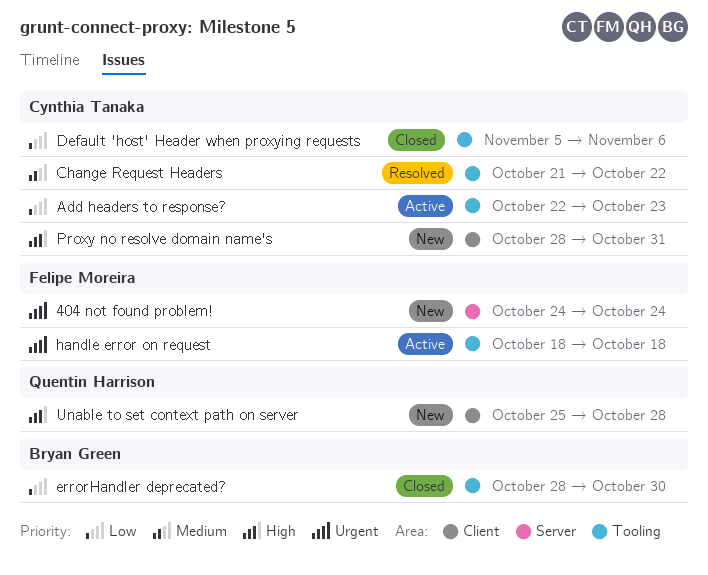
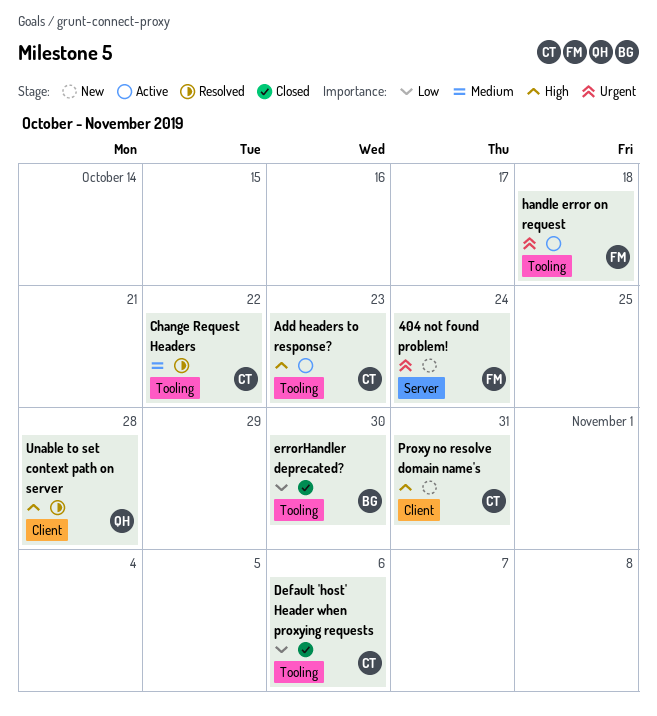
Add headers to response?, priority: Low -> High
Unable to set context path on server, status: New -> Resolved

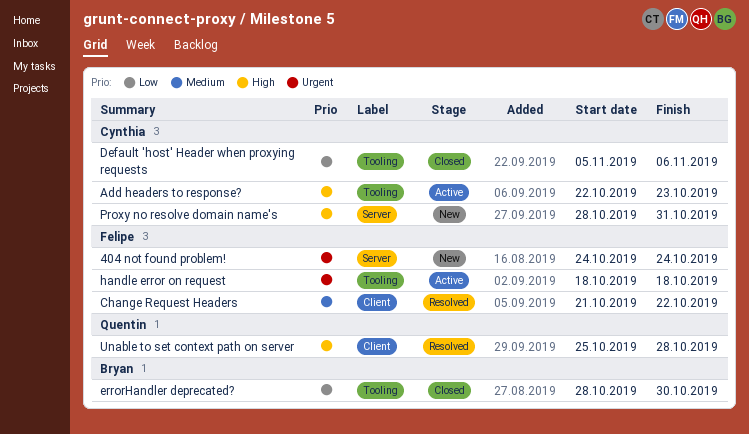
Change Request Headers, owner: Cynthia -> Felipe
Change Request Headers, label: Tooling -> Client
Proxy no resolve domain name's, label: Client -> Server

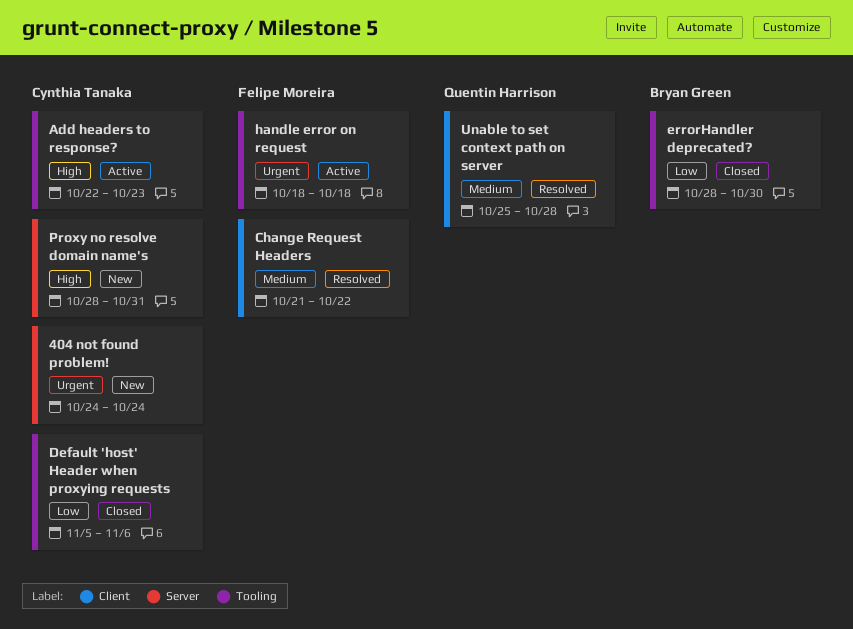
404 not found problem!, owner: Felipe Moreira -> Cynthia Tanaka
Unable to set context path on server, priority: High -> Medium

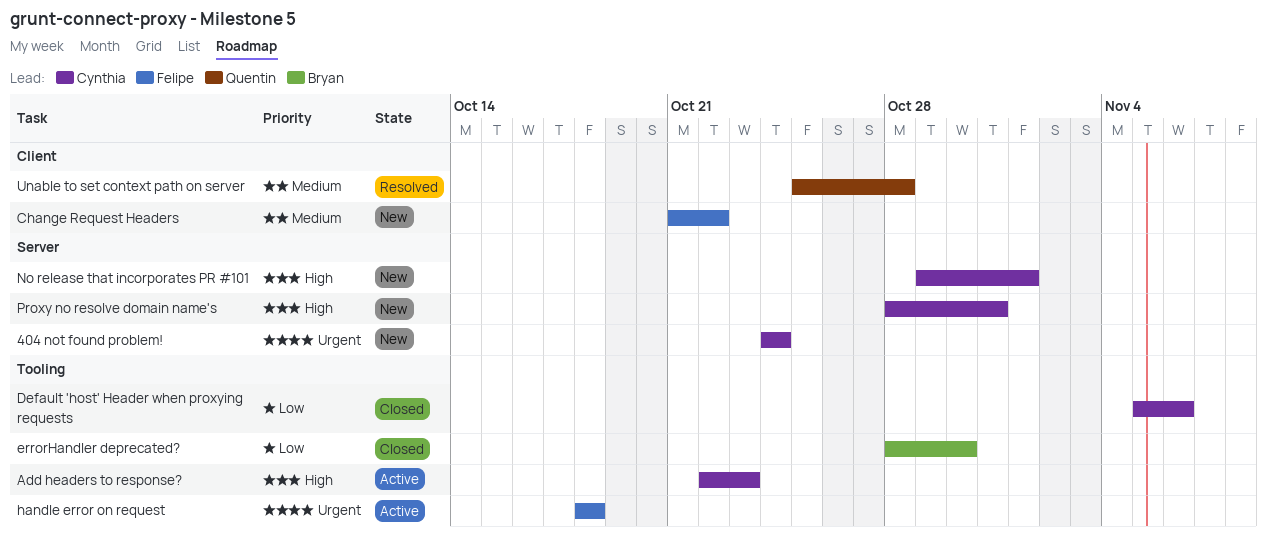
Change Request Headers, status: Resolved -> New
No release that incorporates PR #101: none -> present

